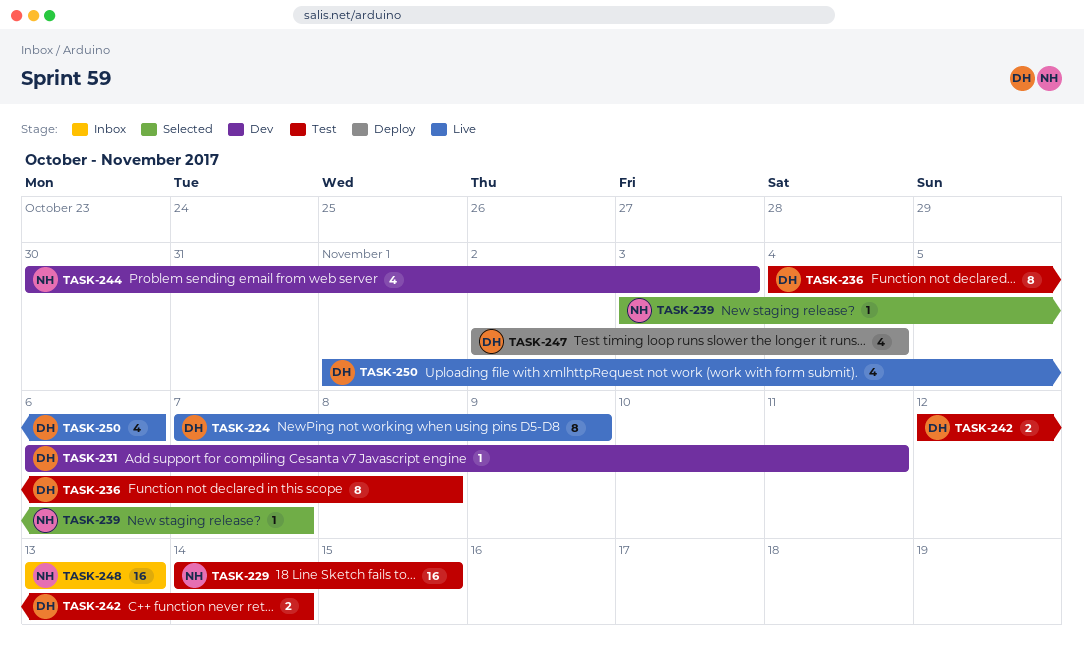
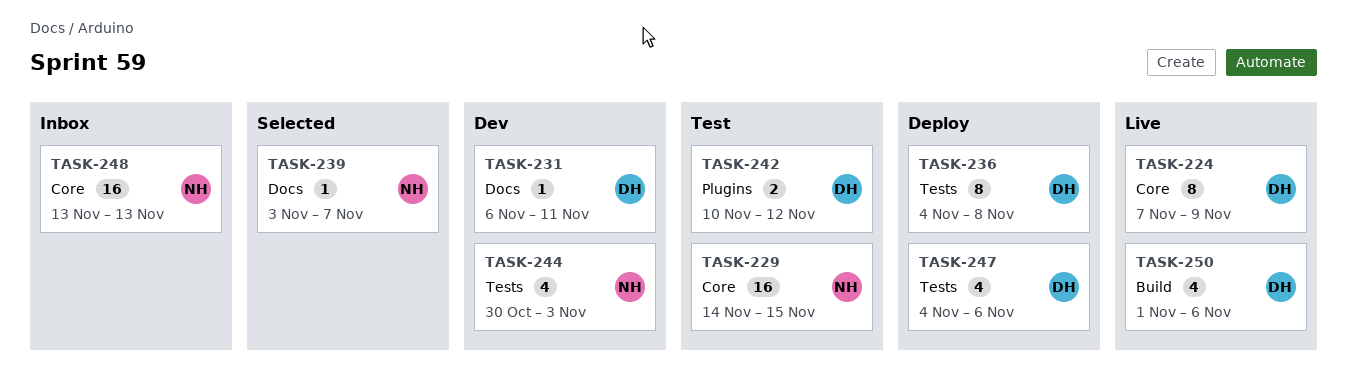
TASK-236, status: Test -> Deploy
TASK-242, start: Nov 12 -> Nov 10
TASK-242, due: Nov 14 -> Nov 12
TASK-247, start: Nov 2 -> Nov 4
TASK-247, due: Nov 4 -> Nov 6

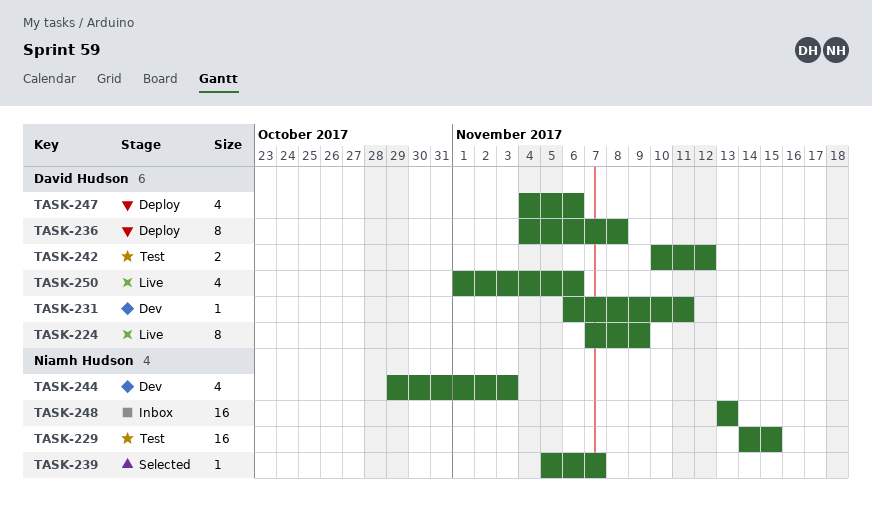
TASK-239, start: Nov 3 -> Nov 5
TASK-244, start: Oct 30 -> Oct 29

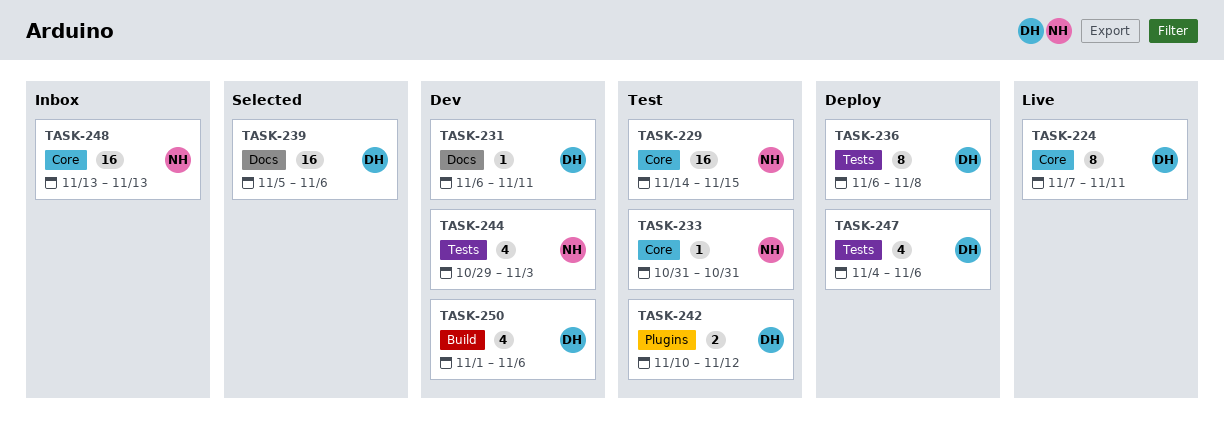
TASK-224, due: Nov 9 -> Nov 11
TASK-233: none -> present
TASK-236, start: Nov 4 -> Nov 6
TASK-239, owner: Niamh Hudson -> David Hudson
TASK-239, estimate: 1 -> 16
TASK-239, due: Nov 7 -> Nov 6
TASK-250, status: Live -> Dev

